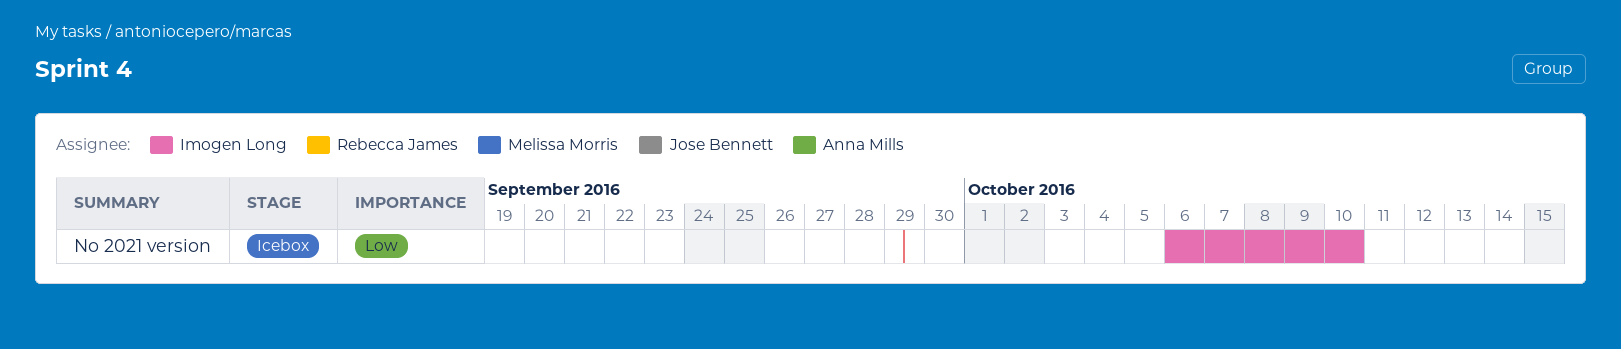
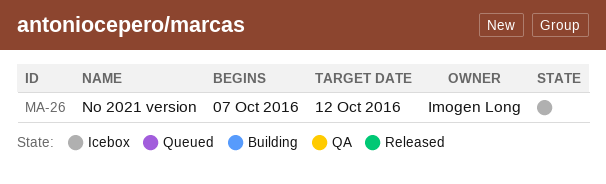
No 2021 version, start: Oct 6 -> Oct 7
No 2021 version, due: Oct 10 -> Oct 12

